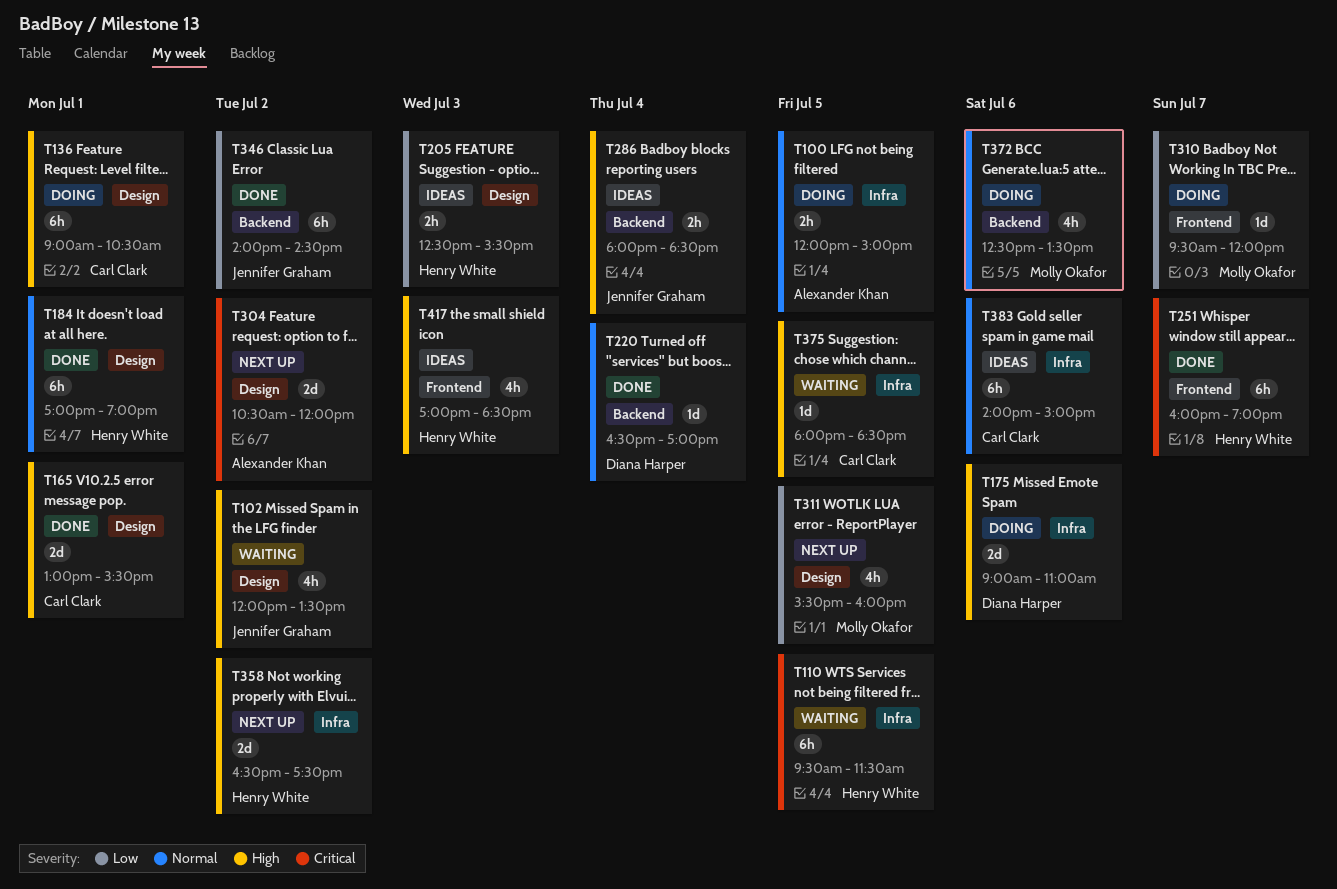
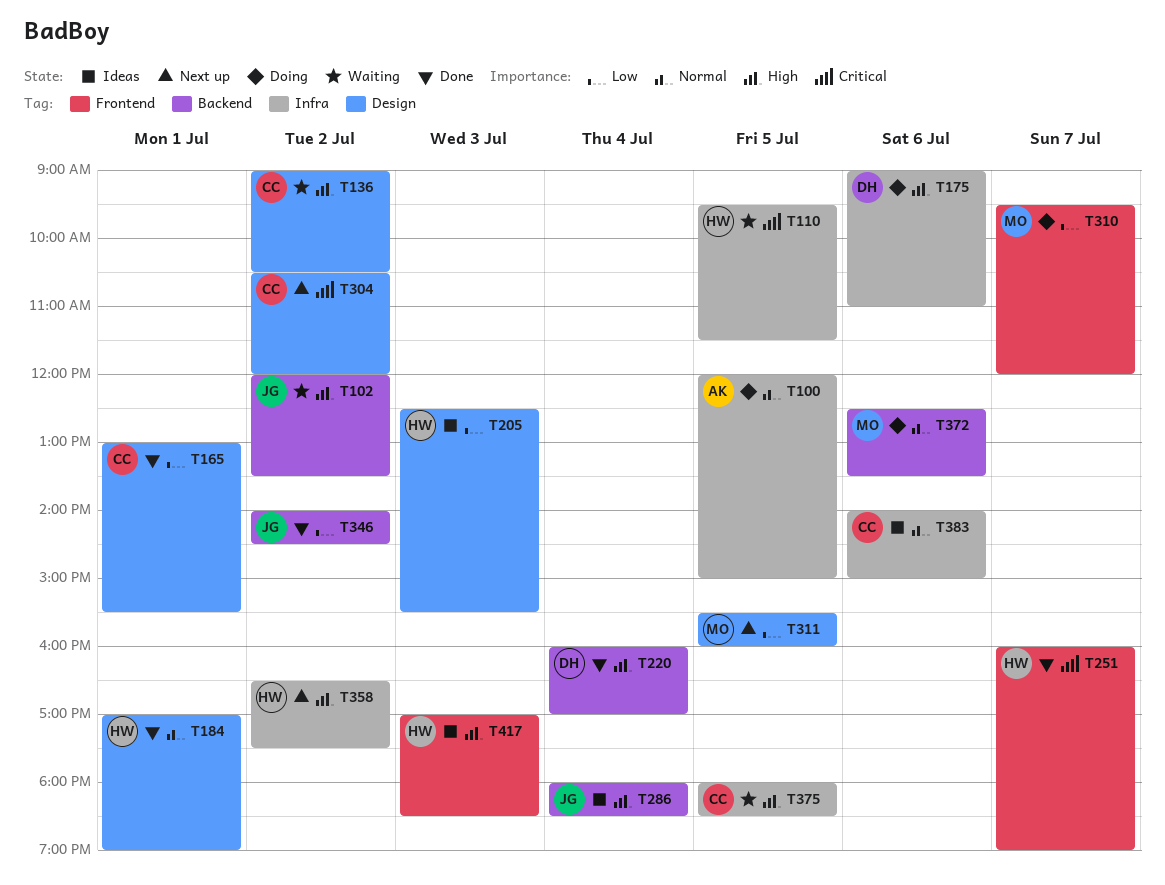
T102, label: Design -> Backend
T136, status: Doing -> Waiting
T136, day: Jul 1 -> Jul 2
T165, priority: High -> Low
T220, priority: Normal -> High
T220, begins: 16:30 -> 16:00
T304, owner: Alexander Khan -> Carl Clark

